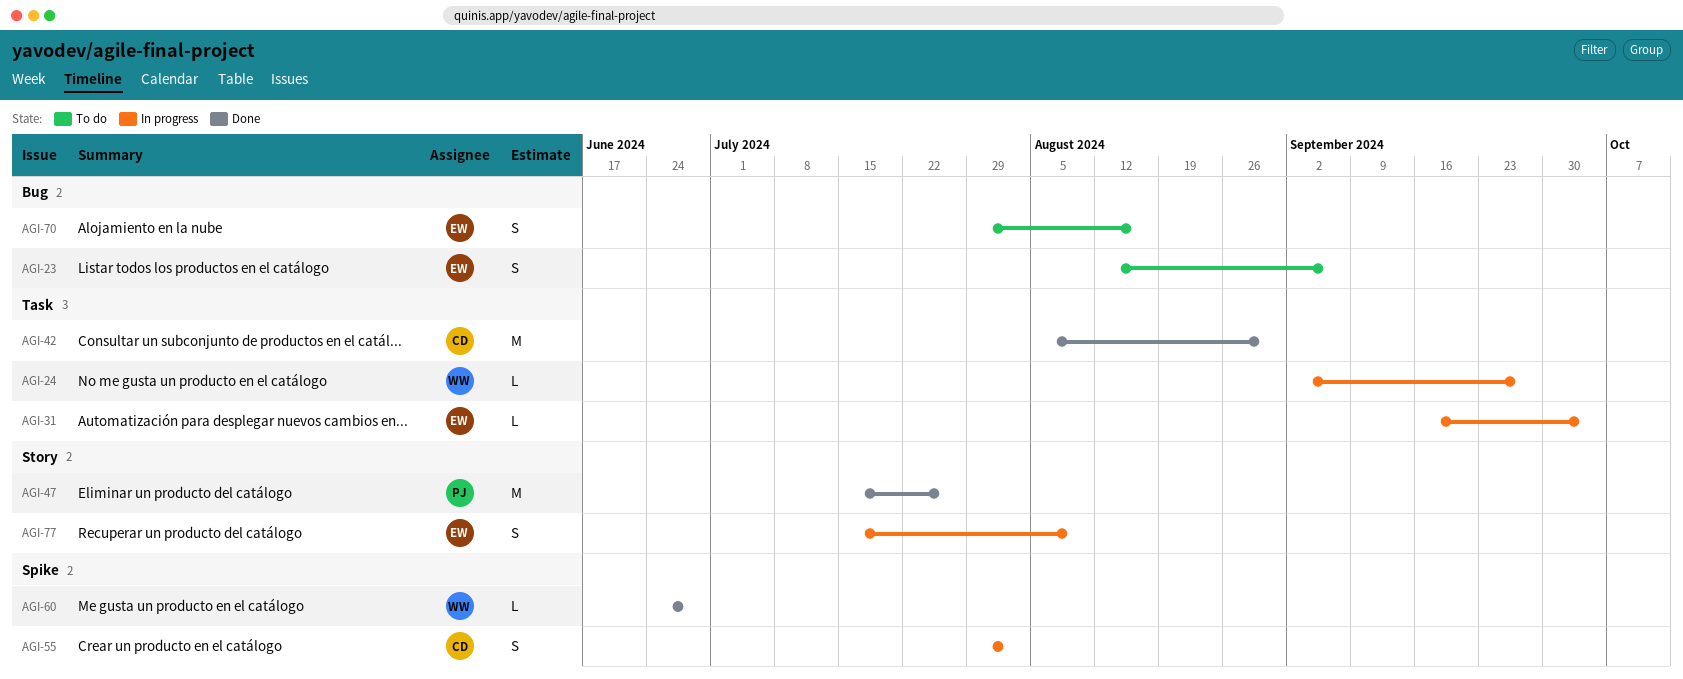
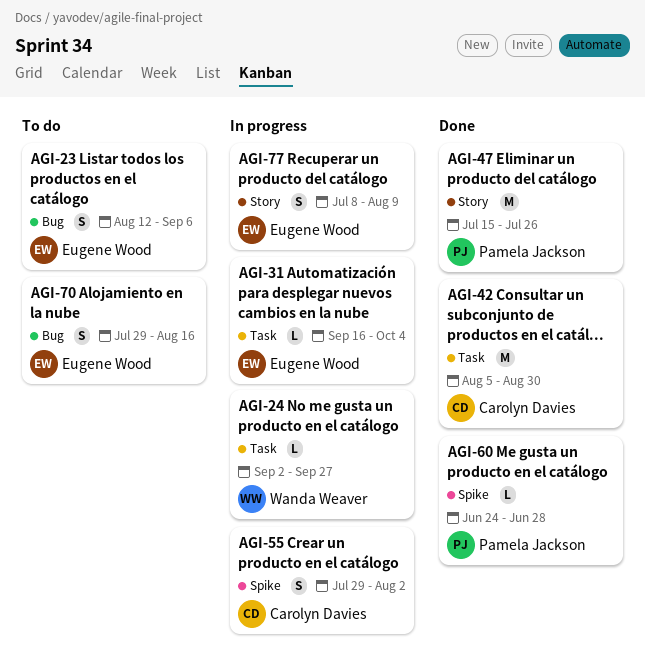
AGI-60, owner: Wanda Weaver -> Pamela Jackson
AGI-77, start: Jul 15 -> Jul 8

